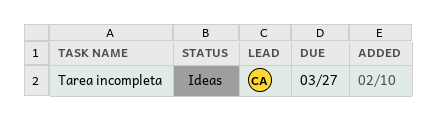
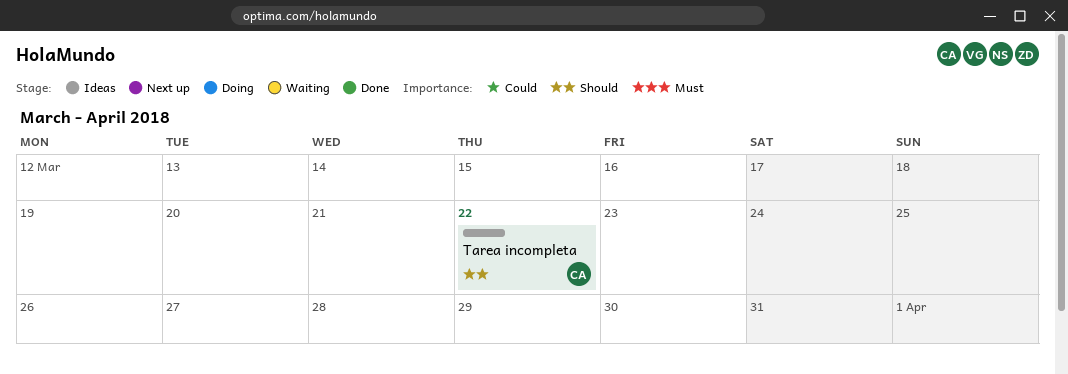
Tarea incompleta, due: Mar 27 -> Mar 22

